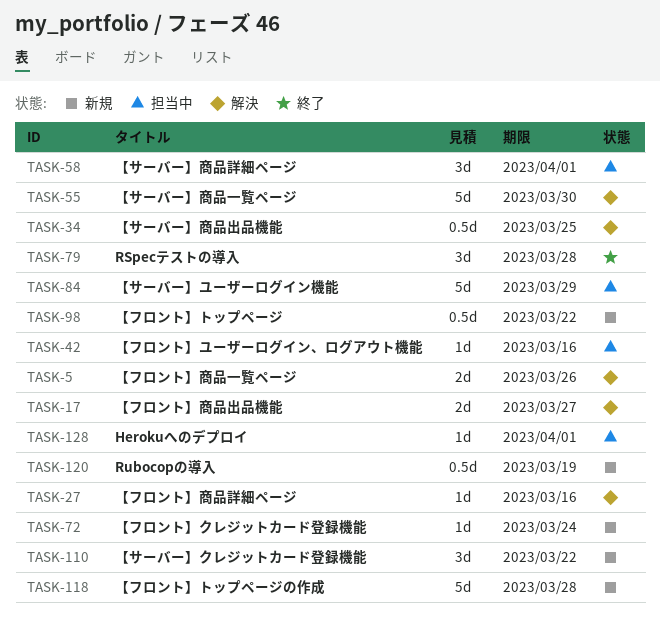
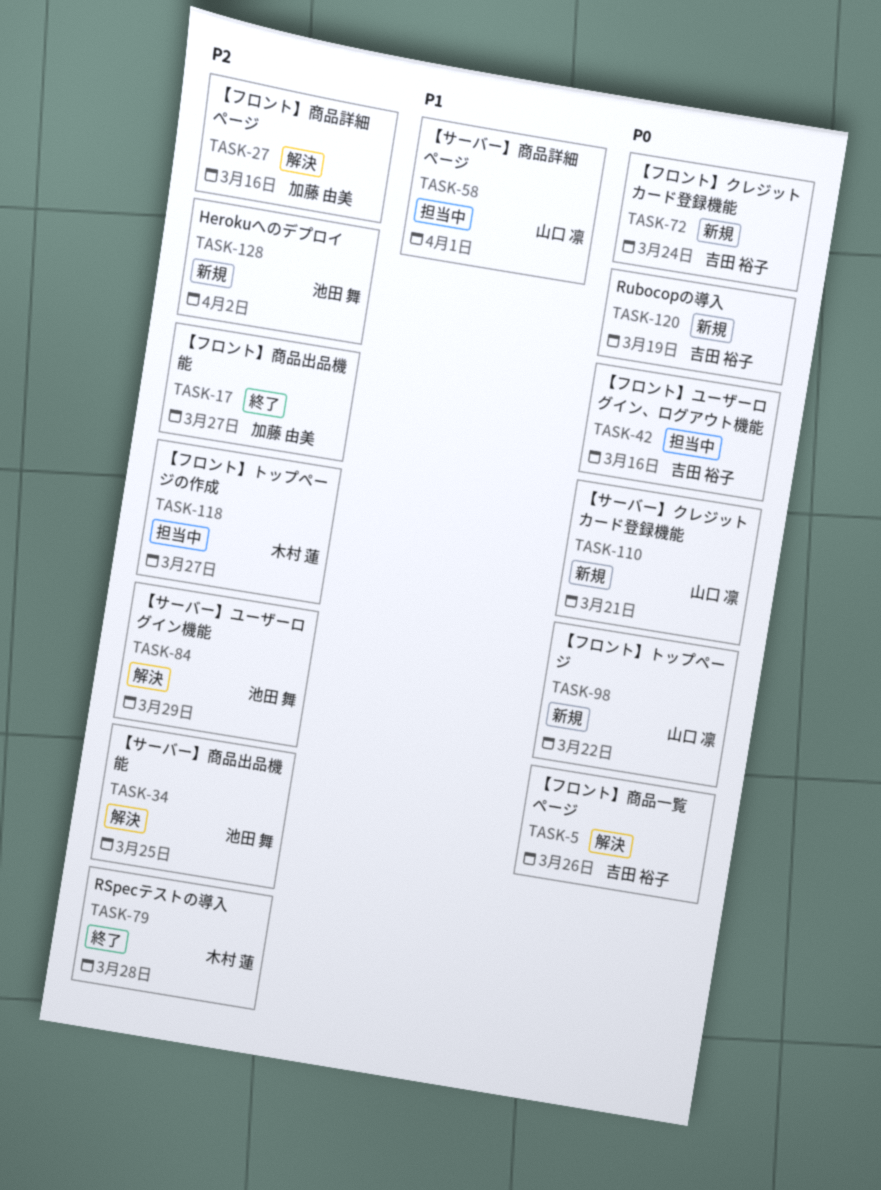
TASK-17, status: 解決 -> 終了
TASK-55: present -> none
TASK-84, status: 担当中 -> 解決
TASK-110, due: Mar 22 -> Mar 21
TASK-118, status: 新規 -> 担当中
TASK-118, due: Mar 28 -> Mar 27
TASK-128, status: 担当中 -> 新規
TASK-128, due: Apr 1 -> Apr 2

